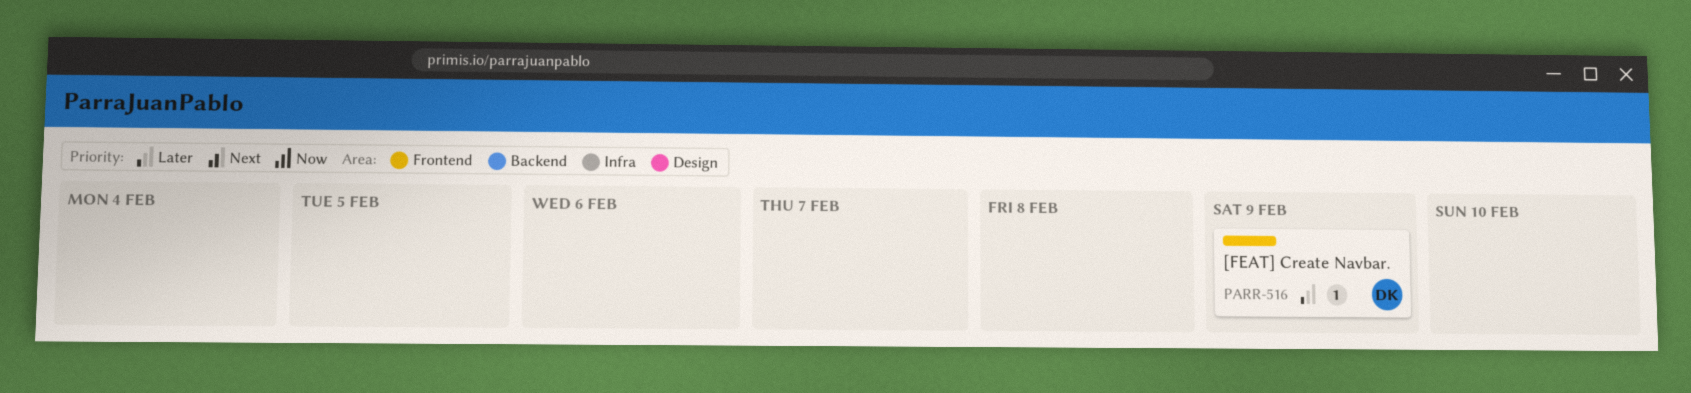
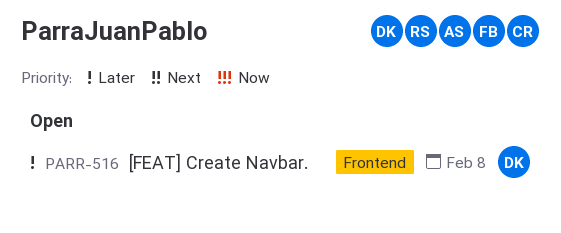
PARR-516, due: Feb 9 -> Feb 8

